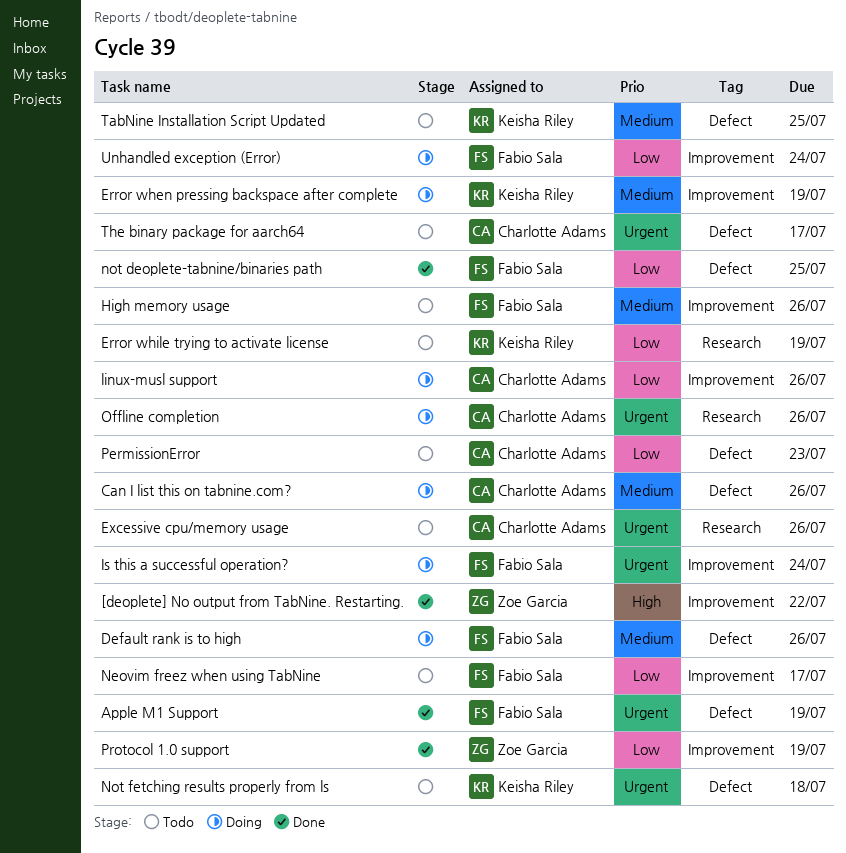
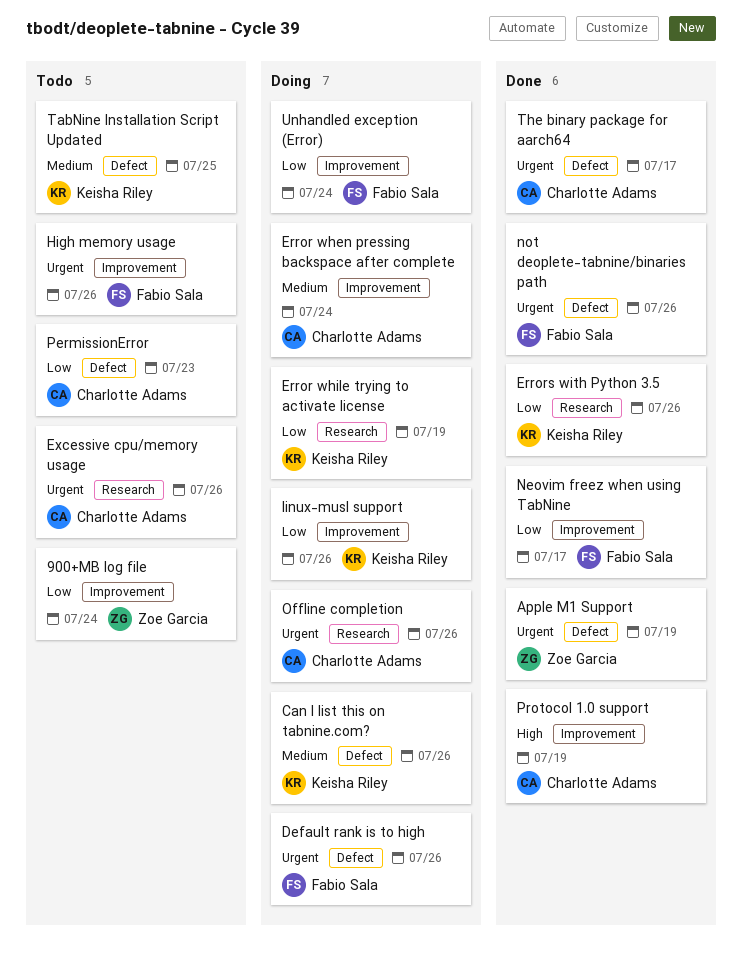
900+MB log file: none -> present
[deoplete] No output from TabNine. Restarting.: present -> none
Apple M1 Support, owner: Fabio Sala -> Zoe Garcia
Can I list this on tabnine.com?, owner: Charlotte Adams -> Keisha Riley
Default rank is to high, priority: Medium -> Urgent
Error when pressing backspace after complete, owner: Keisha Riley -> Charlotte Adams
Error when pressing backspace after complete, due: Jul 19 -> Jul 24
Error while trying to activate license, status: Todo -> Doing
Errors with Python 3.5: none -> present
High memory usage, priority: Medium -> Urgent
Is this a successful operation?: present -> none
linux-musl support, owner: Charlotte Adams -> Keisha Riley
Neovim freez when using TabNine, status: Todo -> Done
not deoplete-tabnine/binaries path, priority: Low -> Urgent
not deoplete-tabnine/binaries path, due: Jul 25 -> Jul 26
Not fetching results properly from ls: present -> none
Protocol 1.0 support, owner: Zoe Garcia -> Charlotte Adams
Protocol 1.0 support, priority: Low -> High
The binary package for aarch64, status: Todo -> Done

